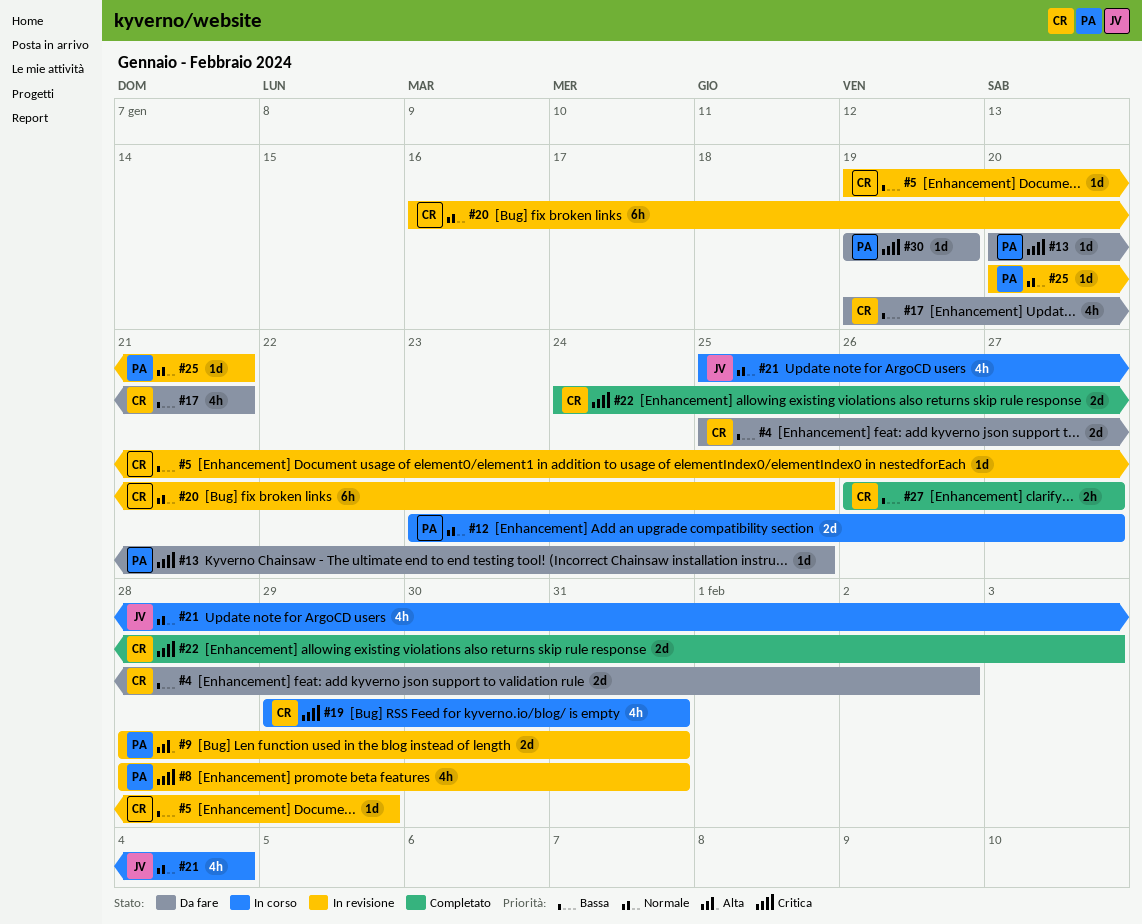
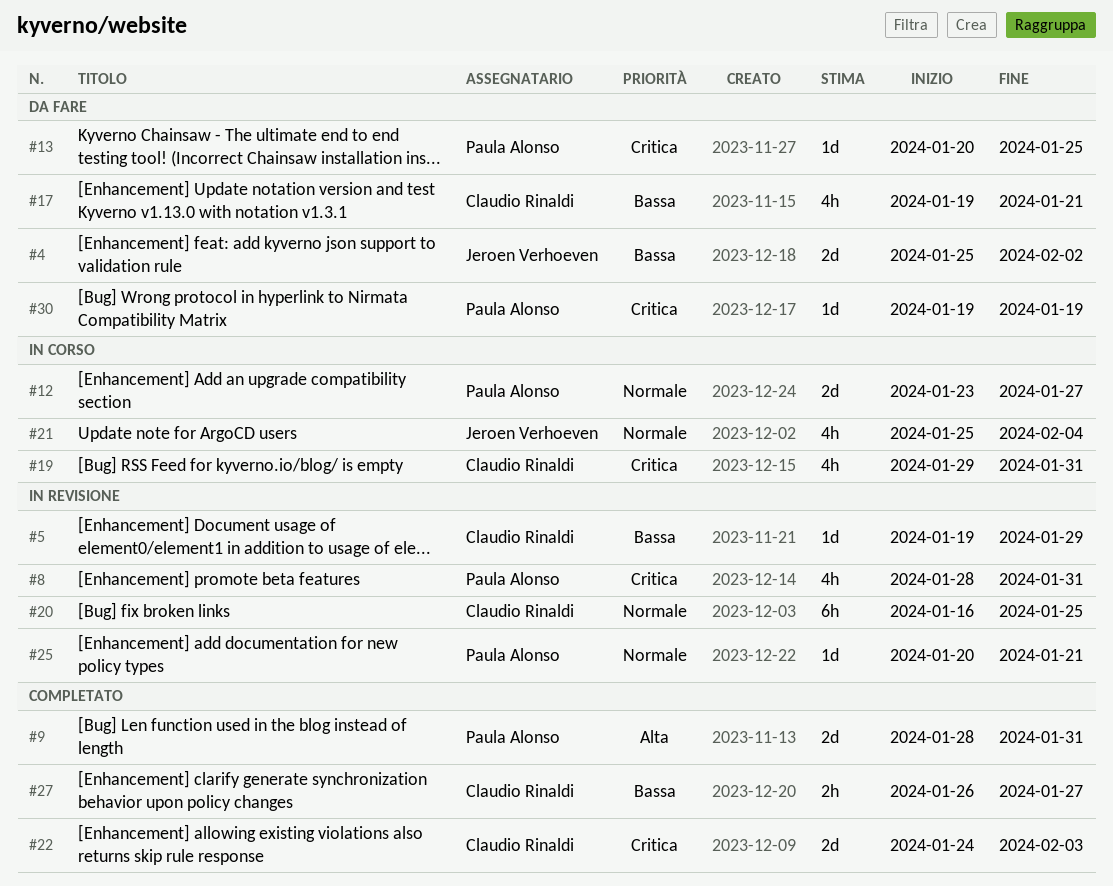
#4, owner: Claudio Rinaldi -> Jeroen Verhoeven
#9, status: In revisione -> Completato

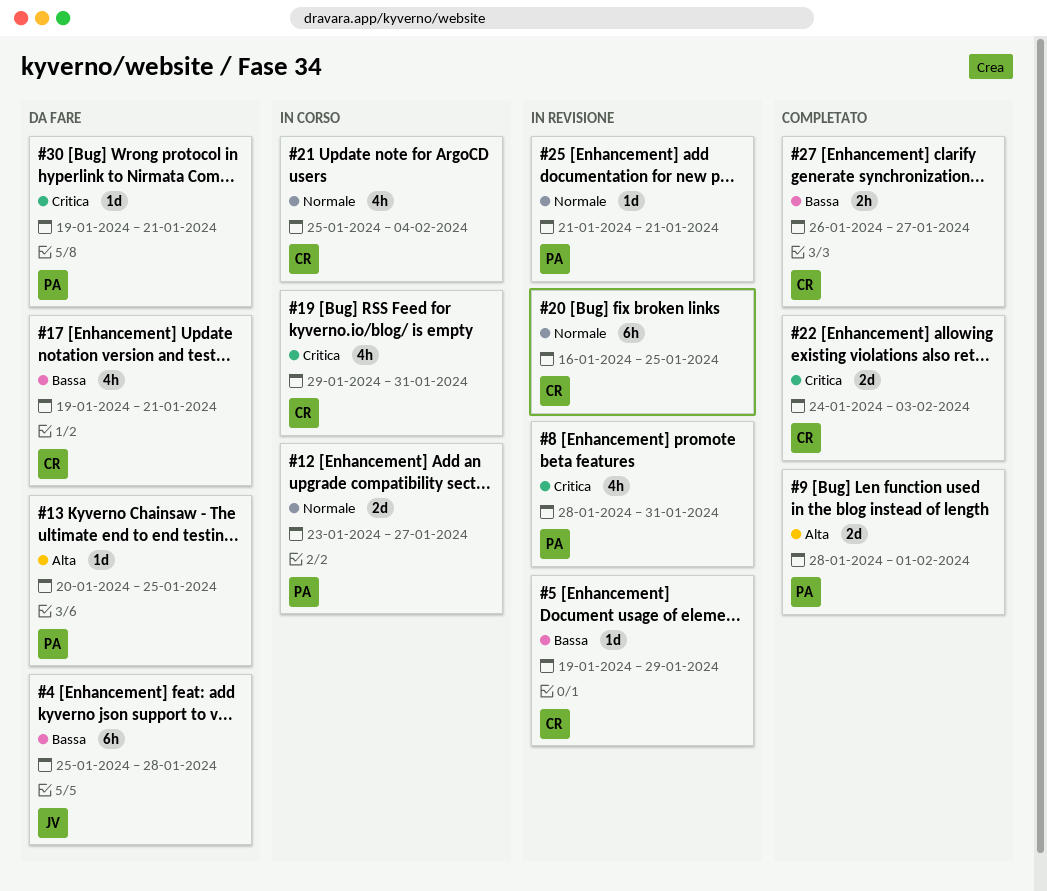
#4, estimate: 2d -> 6h
#4, due: Feb 2 -> Jan 28
#9, due: Jan 31 -> Feb 1
#13, priority: Critica -> Alta
#21, owner: Jeroen Verhoeven -> Claudio Rinaldi
#25, start: Jan 20 -> Jan 21
#30, due: Jan 19 -> Jan 21

